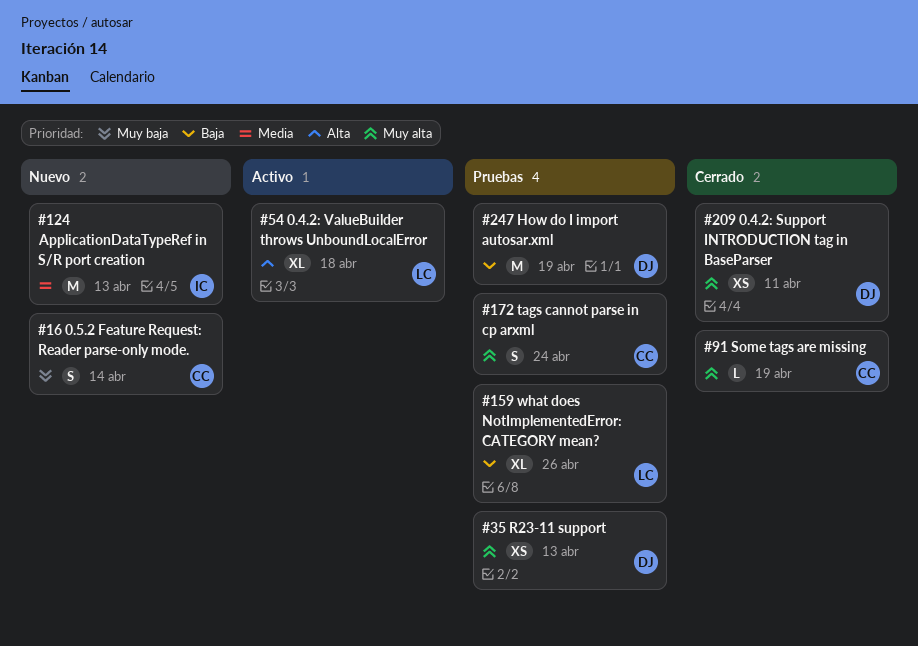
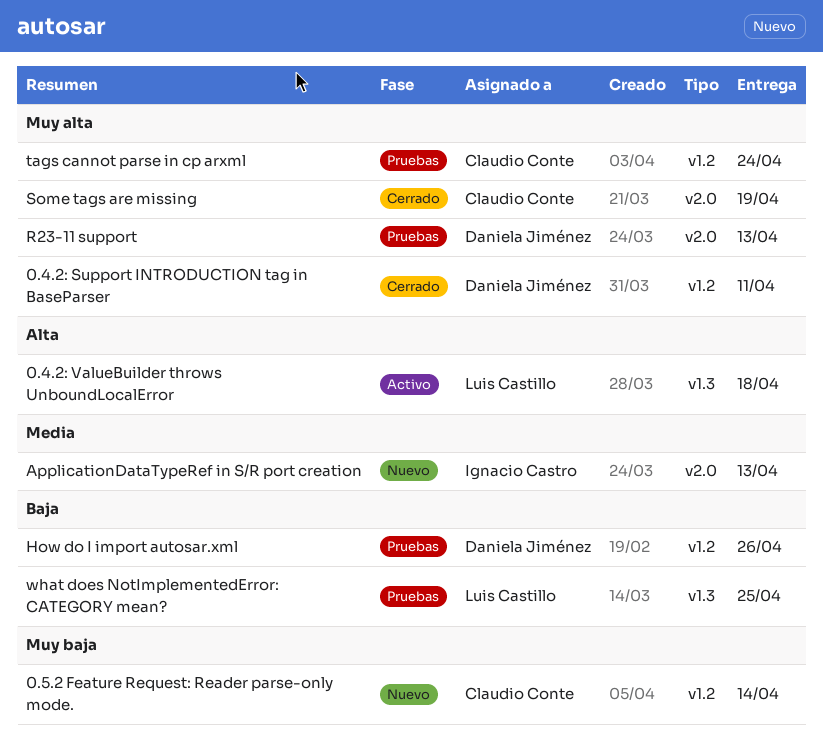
How do I import autosar.xml, due: Apr 19 -> Apr 26
what does NotImplementedError: CATEGORY mean?, due: Apr 26 -> Apr 25

